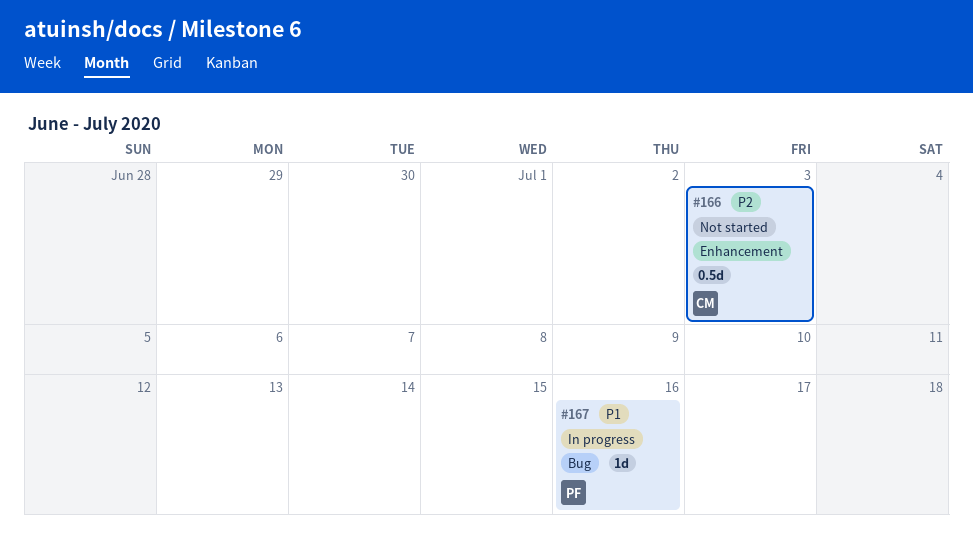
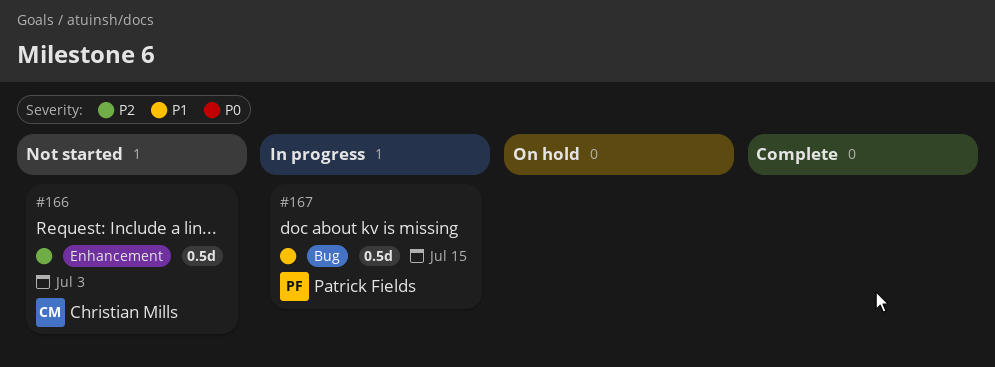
#167, estimate: 1d -> 0.5d
#167, due: Jul 16 -> Jul 15

